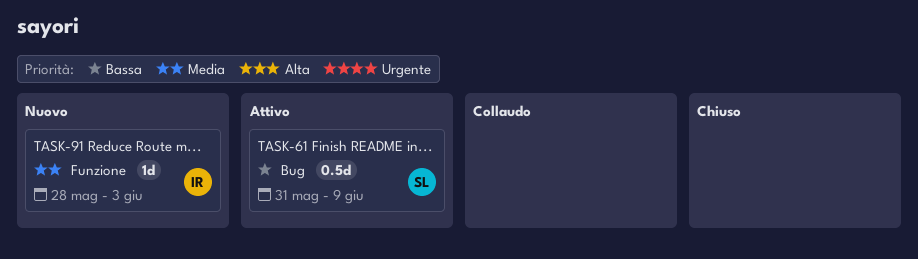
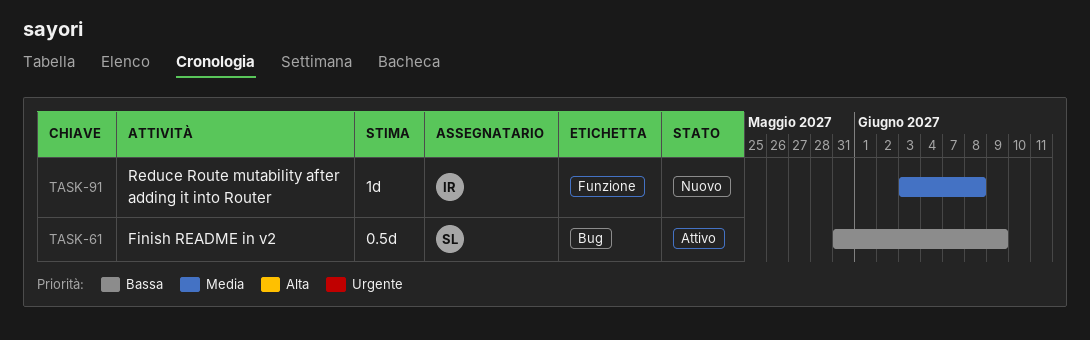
TASK-91, start: May 28 -> Jun 3
TASK-91, due: Jun 3 -> Jun 8

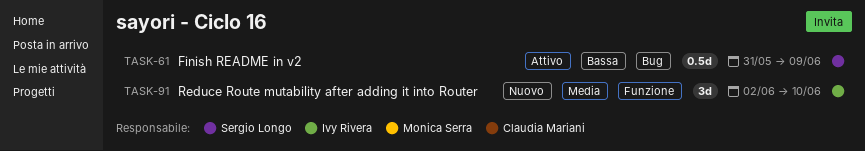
TASK-91, estimate: 1d -> 3d
TASK-91, start: Jun 3 -> Jun 2
TASK-91, due: Jun 8 -> Jun 10

